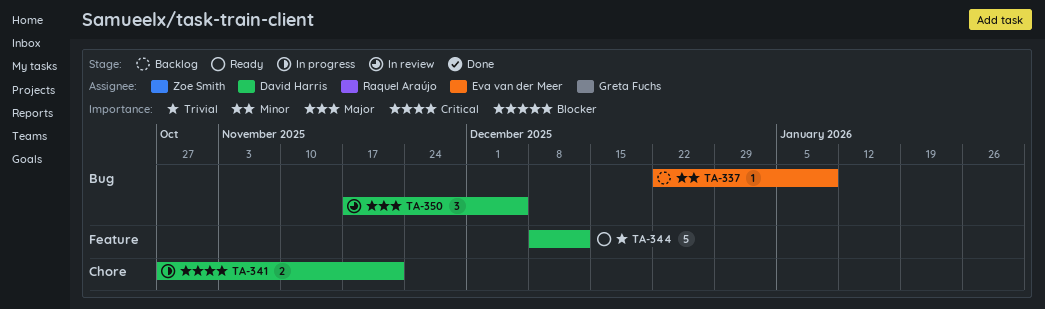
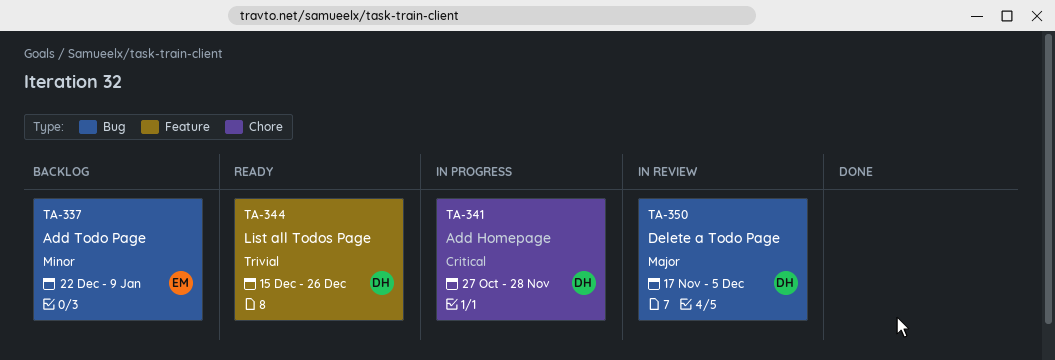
TA-341, due: Nov 21 -> Nov 28
TA-344, start: Dec 8 -> Dec 15
TA-344, due: Dec 12 -> Dec 26

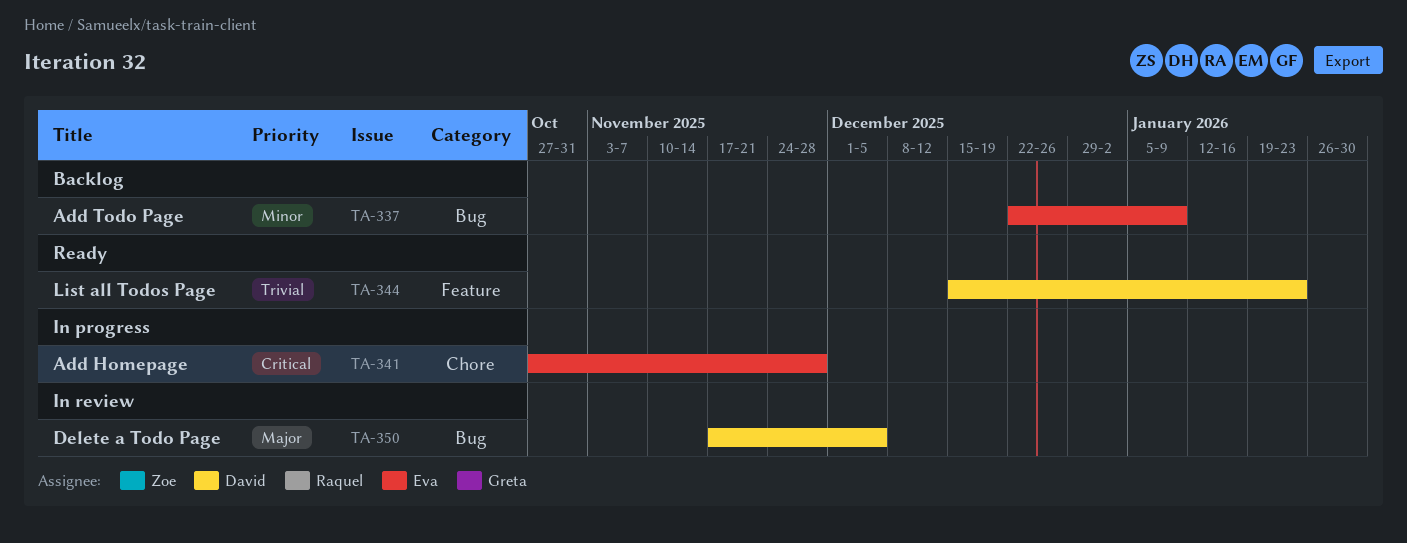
TA-341, owner: David -> Eva
TA-344, due: Dec 26 -> Jan 23

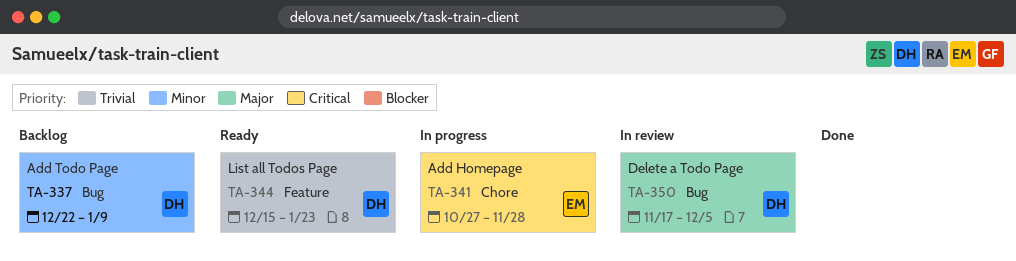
TA-337, owner: Eva -> David

